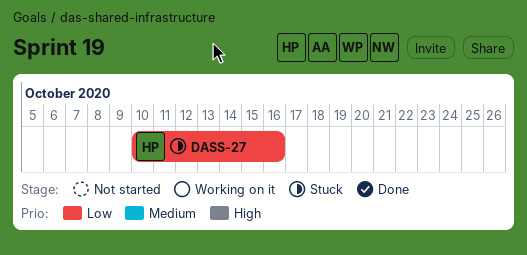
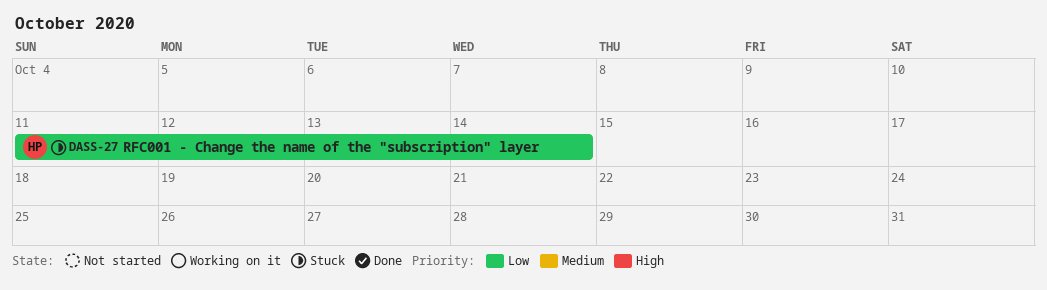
DASS-27, start: Oct 10 -> Oct 11
DASS-27, due: Oct 16 -> Oct 14

